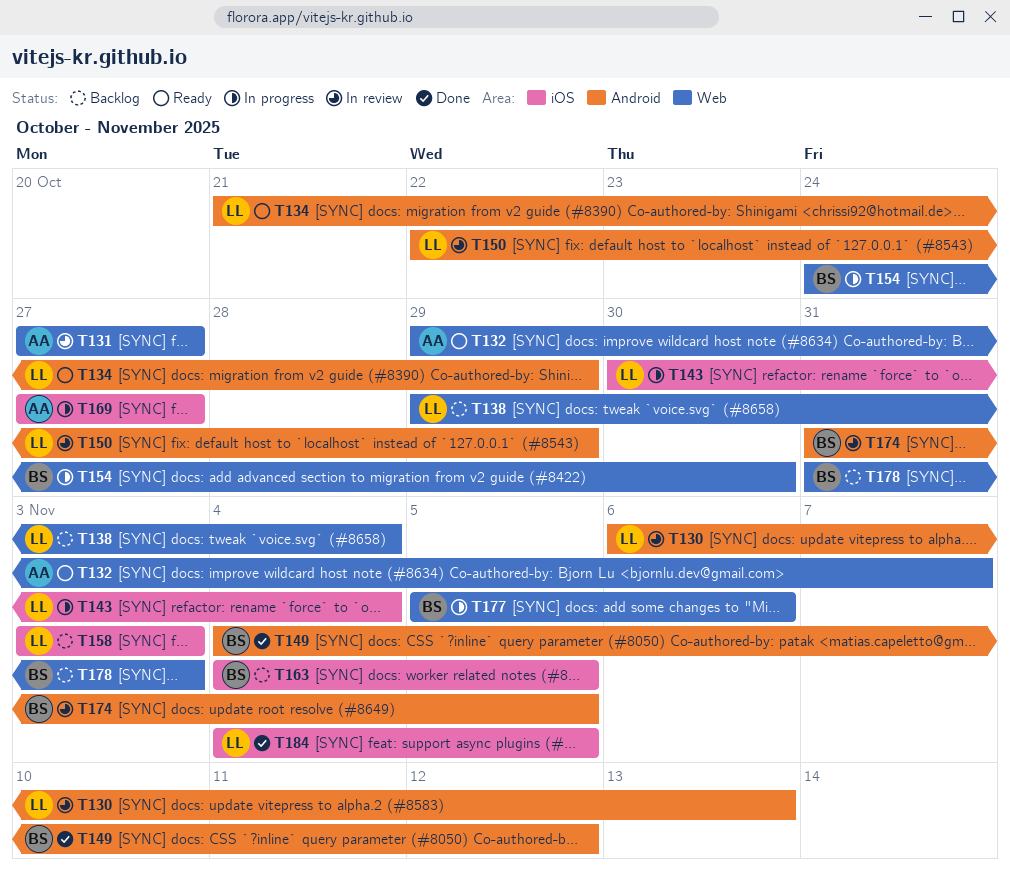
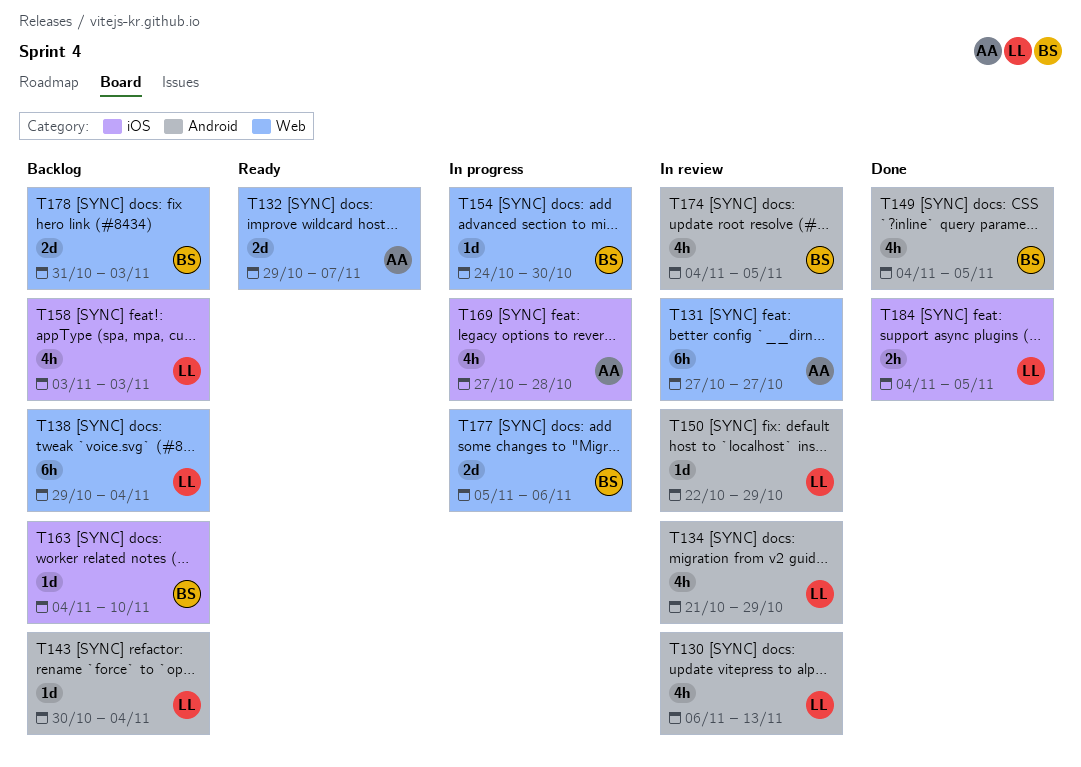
T134, status: Ready -> In review
T143, status: In progress -> Backlog
T143, label: iOS -> Android
T149, due: Nov 12 -> Nov 5
T163, due: Nov 5 -> Nov 10
T169, due: Oct 27 -> Oct 28
T174, start: Oct 31 -> Nov 4

